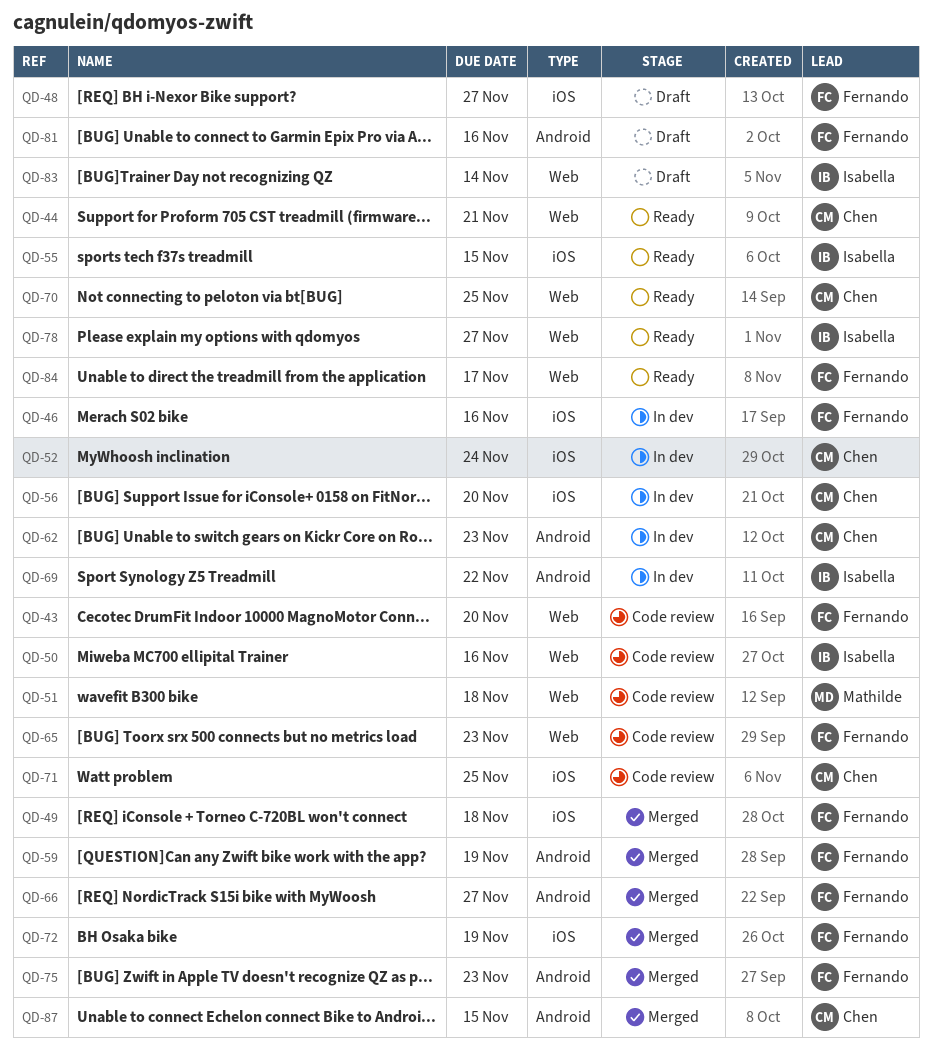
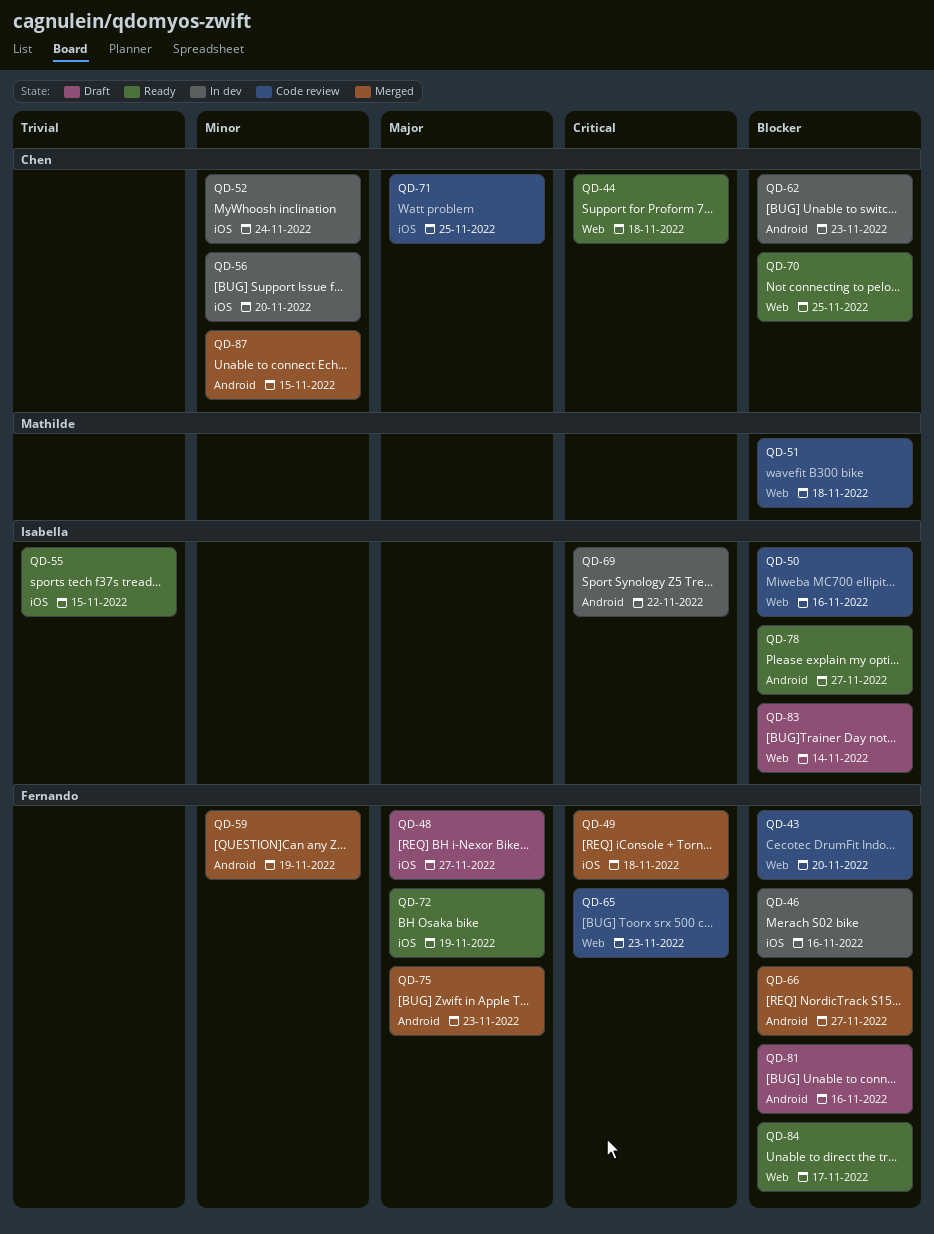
QD-44, due: Nov 21 -> Nov 18
QD-72, status: Merged -> Ready
QD-78, label: Web -> Android

